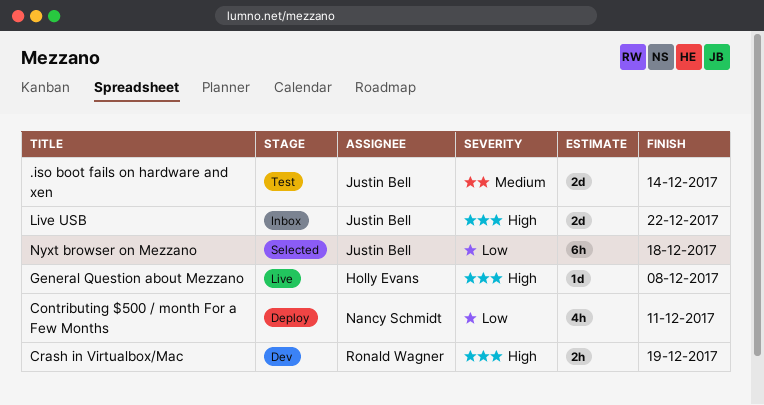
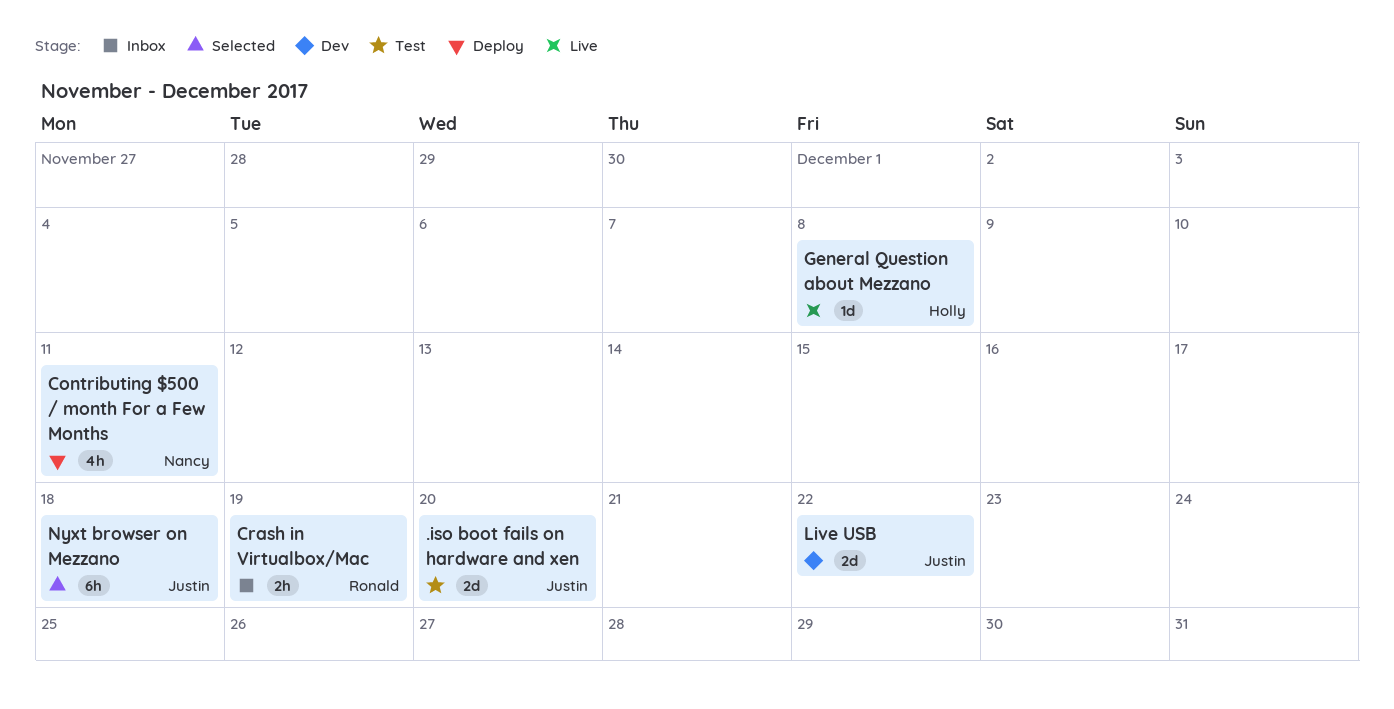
.iso boot fails on hardware and xen, due: Dec 14 -> Dec 20
Crash in Virtualbox/Mac, status: Dev -> Inbox
Live USB, status: Inbox -> Dev

